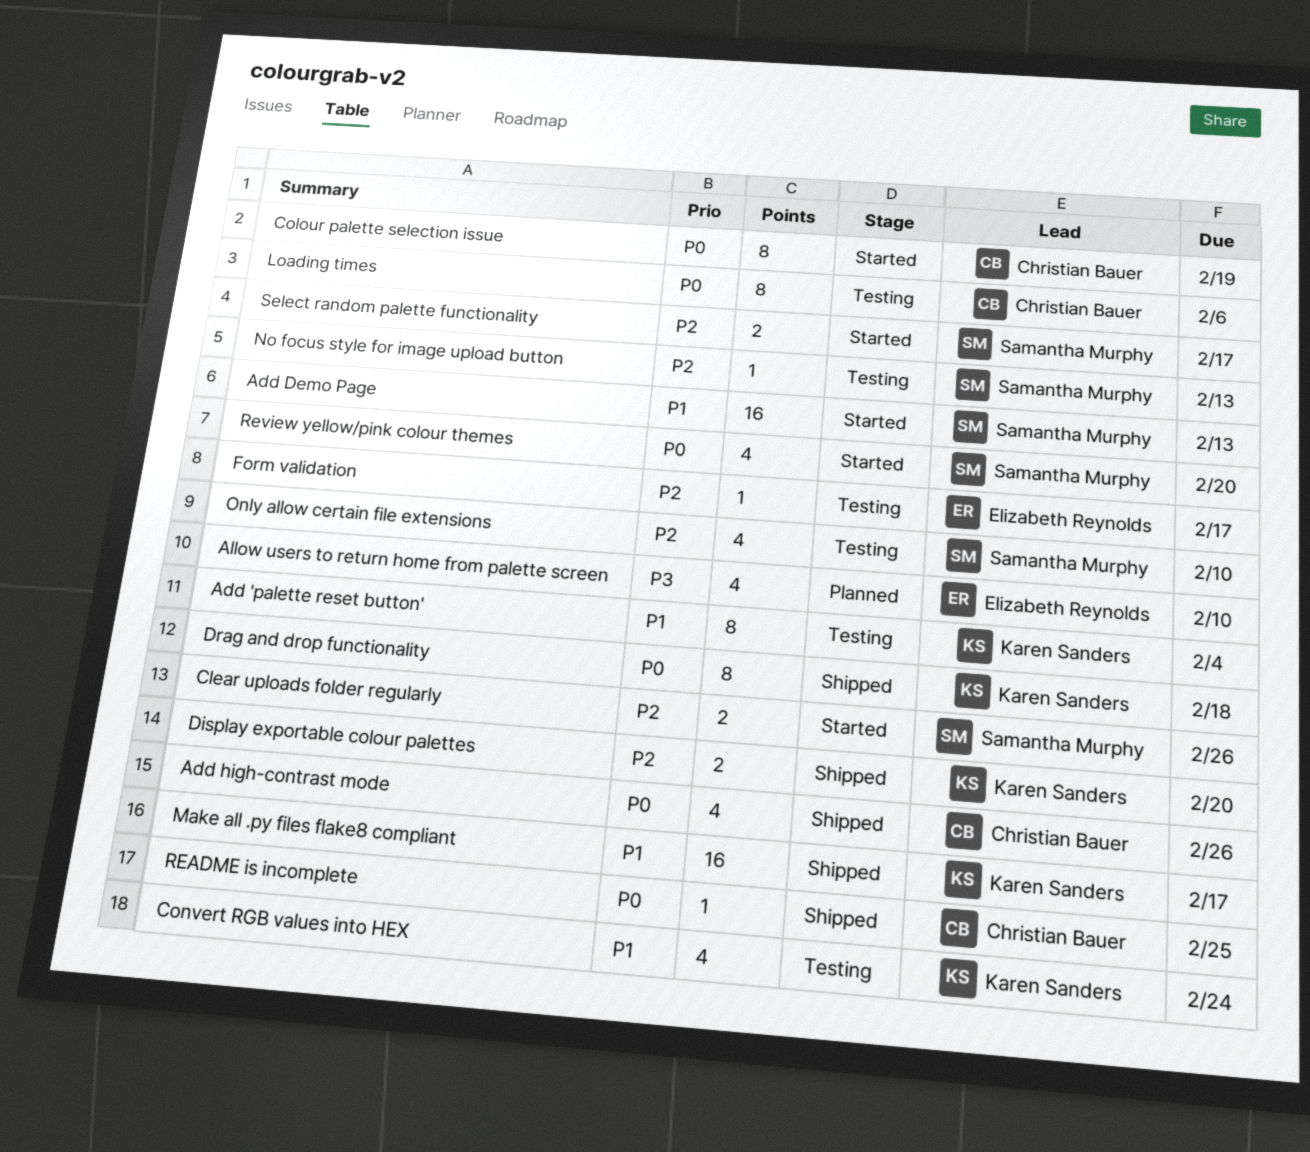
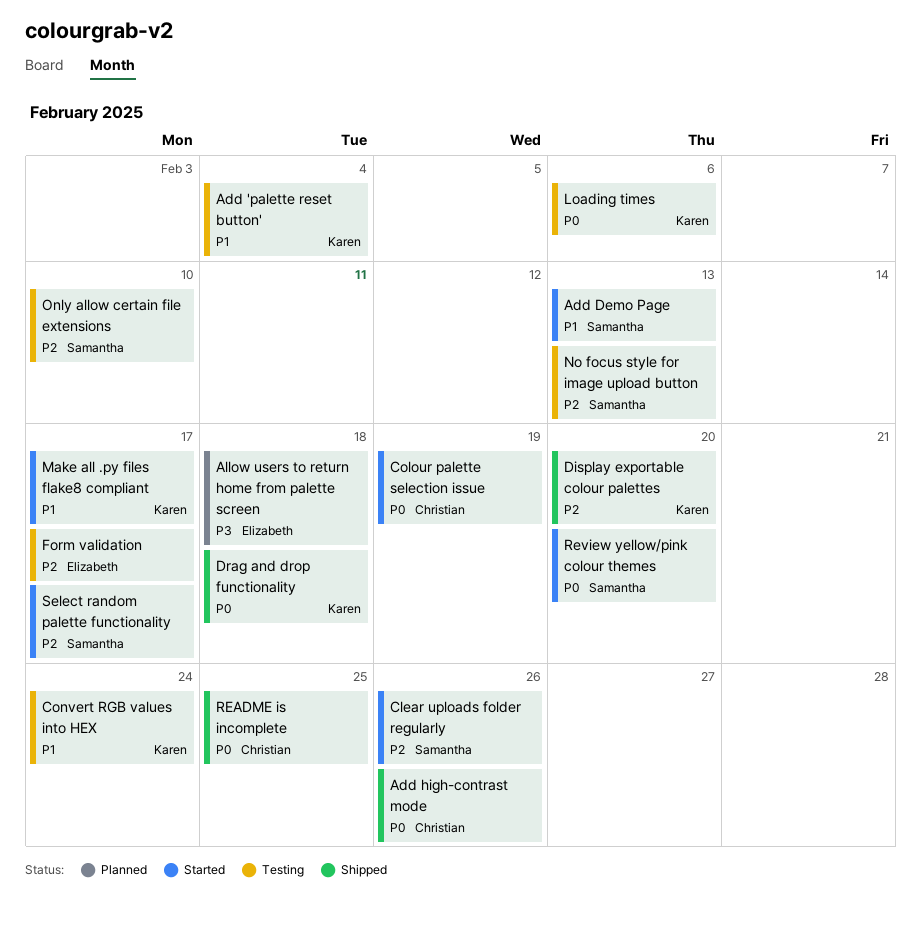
Allow users to return home from palette screen, due: Feb 10 -> Feb 18
Loading times, owner: Christian Bauer -> Karen Sanders
Make all .py files flake8 compliant, status: Shipped -> Started

